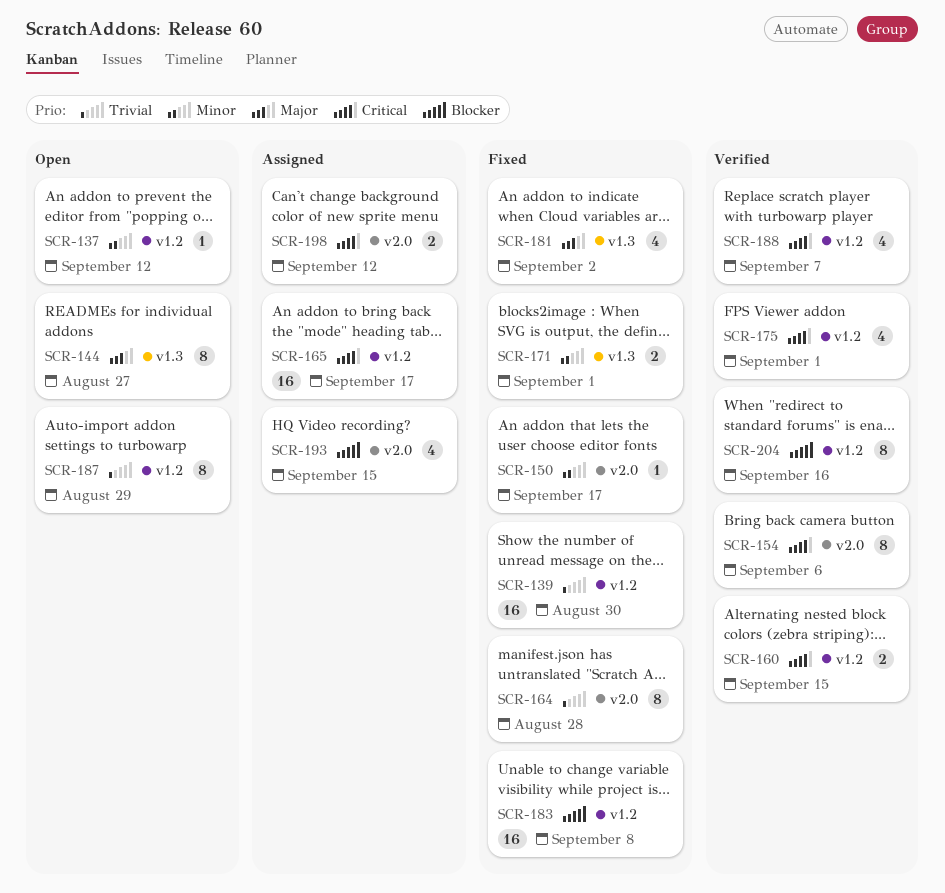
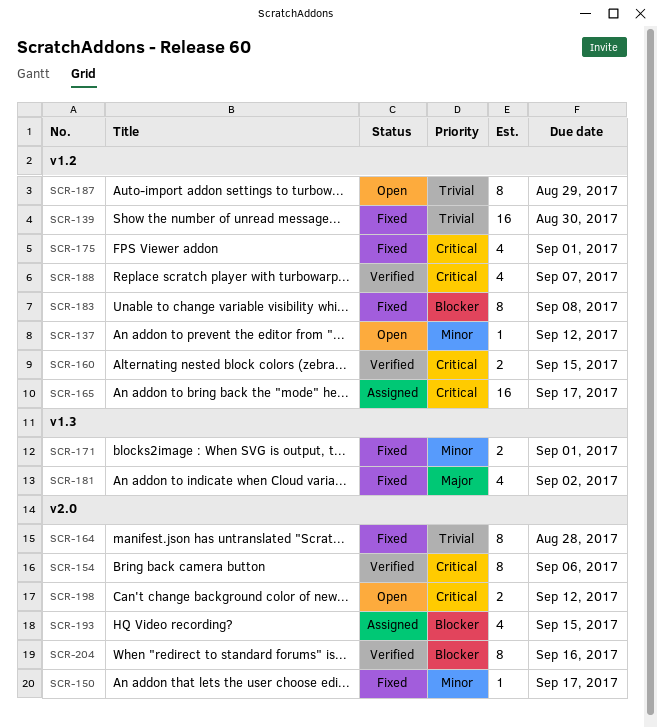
SCR-144: present -> none
SCR-175, status: Verified -> Fixed
SCR-183, estimate: 16 -> 8
SCR-198, status: Assigned -> Open
SCR-204, label: v1.2 -> v2.0

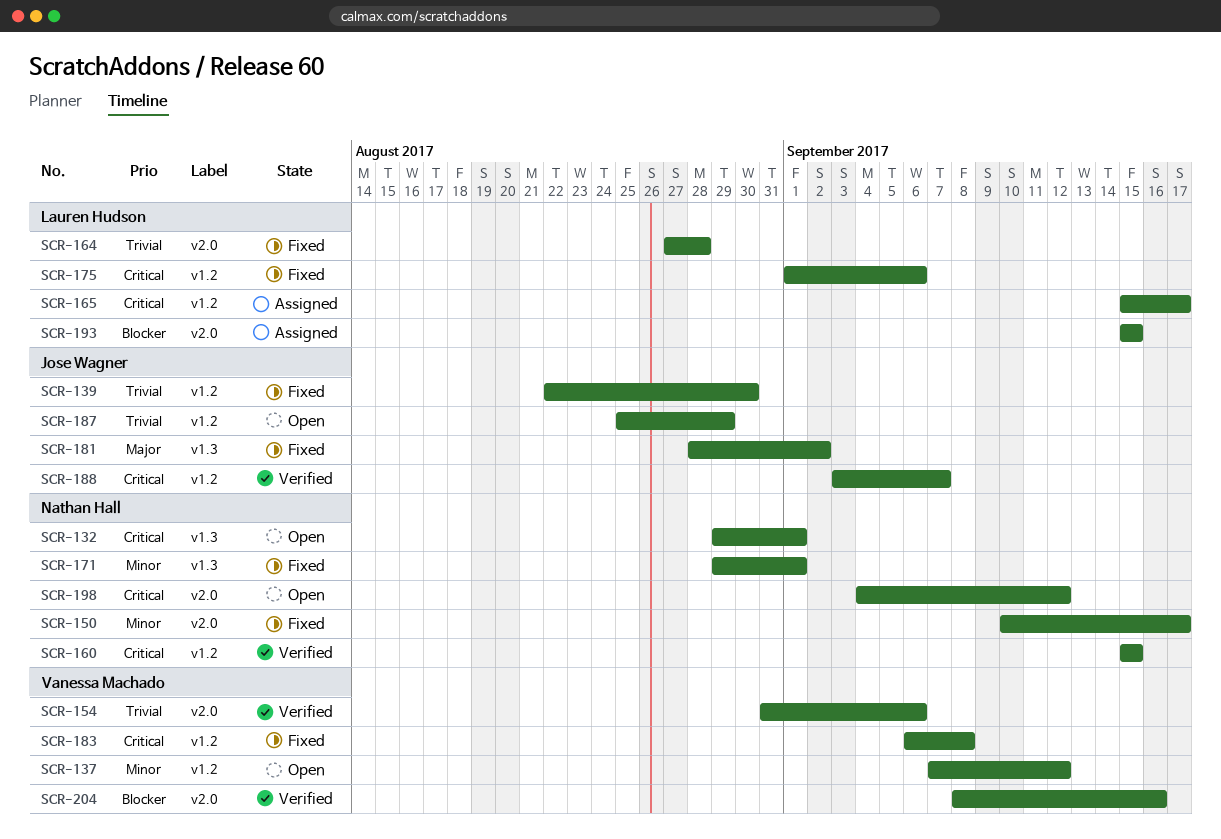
SCR-132: none -> present
SCR-154, priority: Critical -> Trivial
SCR-175, due: Sep 1 -> Sep 6
SCR-183, priority: Blocker -> Critical

